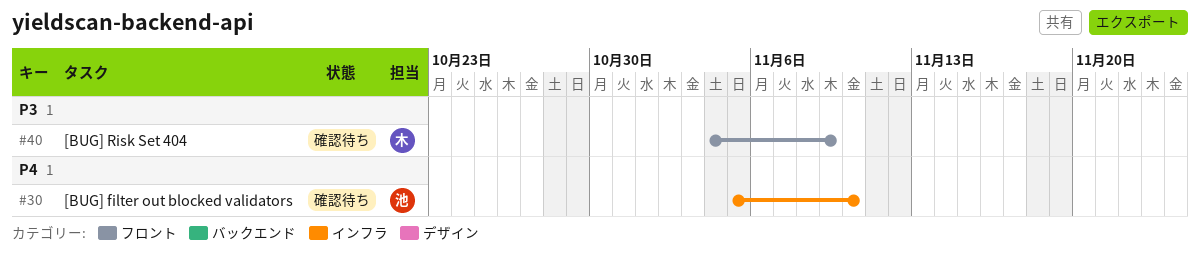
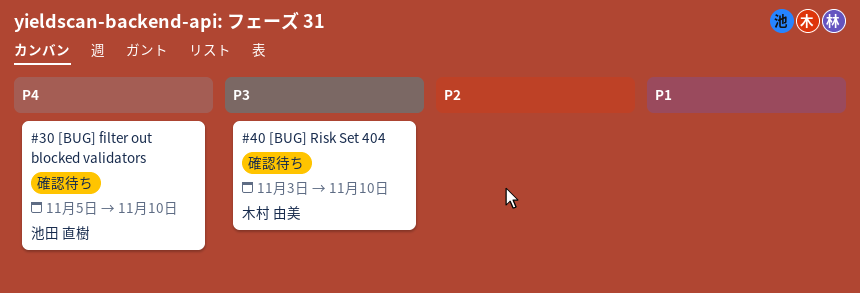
#40, start: Nov 4 -> Nov 3
#40, due: Nov 9 -> Nov 10

